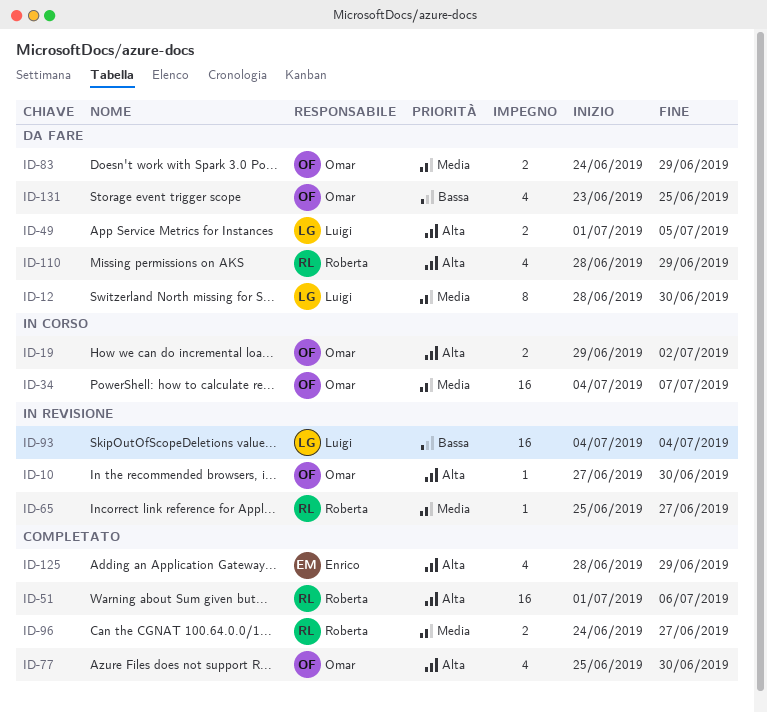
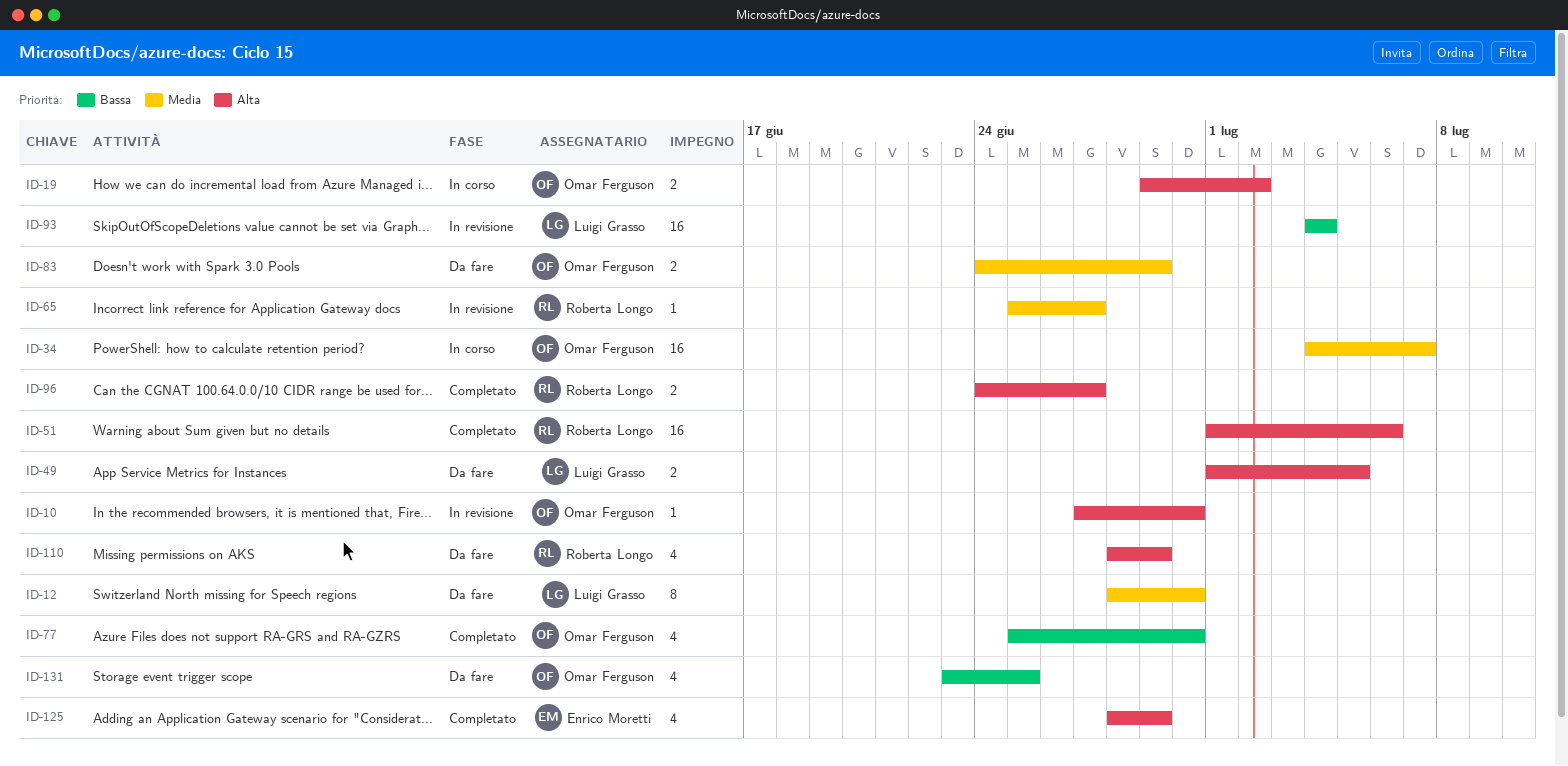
ID-77, priority: Alta -> Bassa
ID-96, priority: Media -> Alta

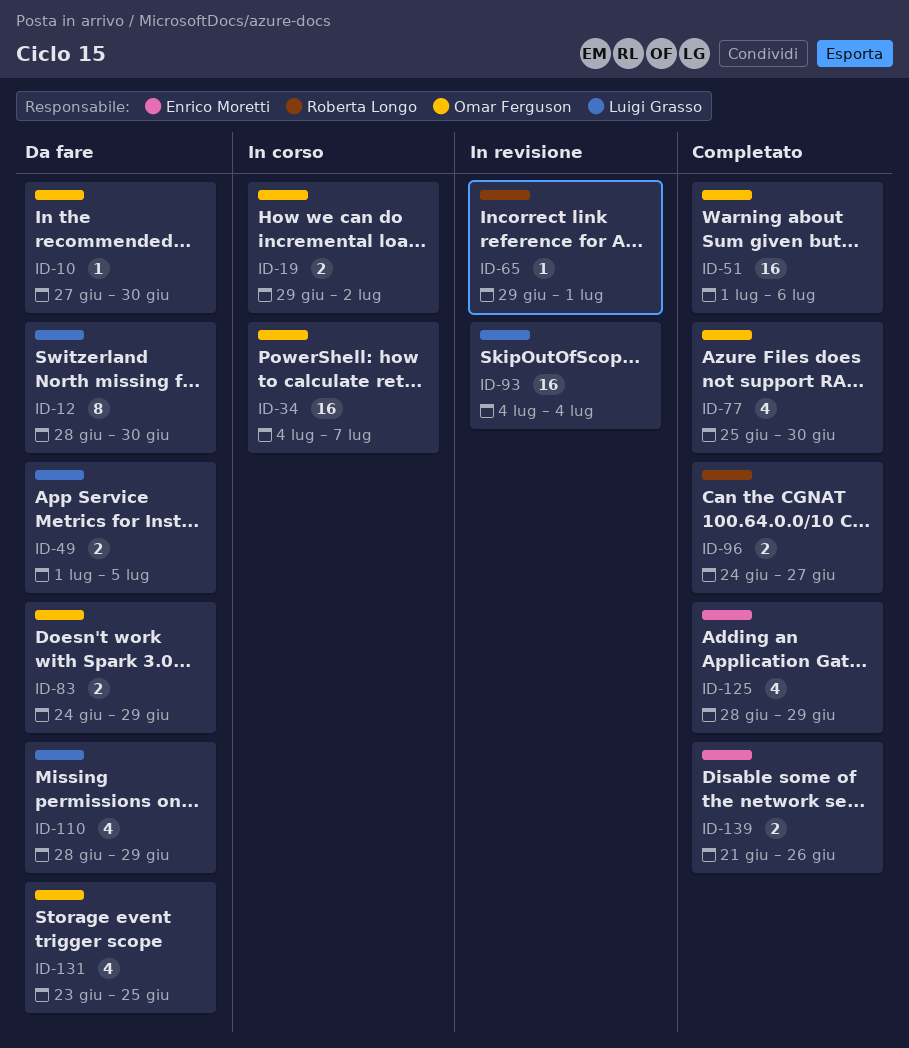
ID-10, status: In revisione -> Da fare
ID-51, owner: Roberta Longo -> Omar Ferguson
ID-65, start: Jun 25 -> Jun 29
ID-65, due: Jun 27 -> Jul 1
ID-110, owner: Roberta Longo -> Luigi Grasso
ID-139: none -> present

